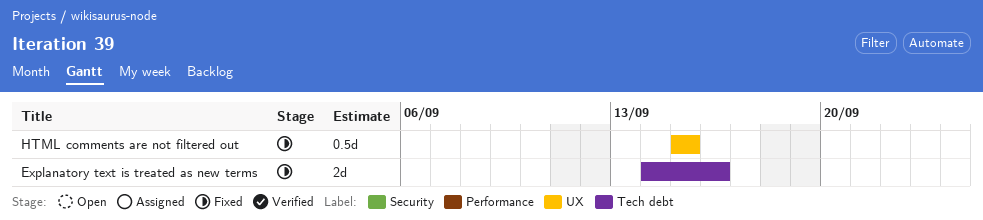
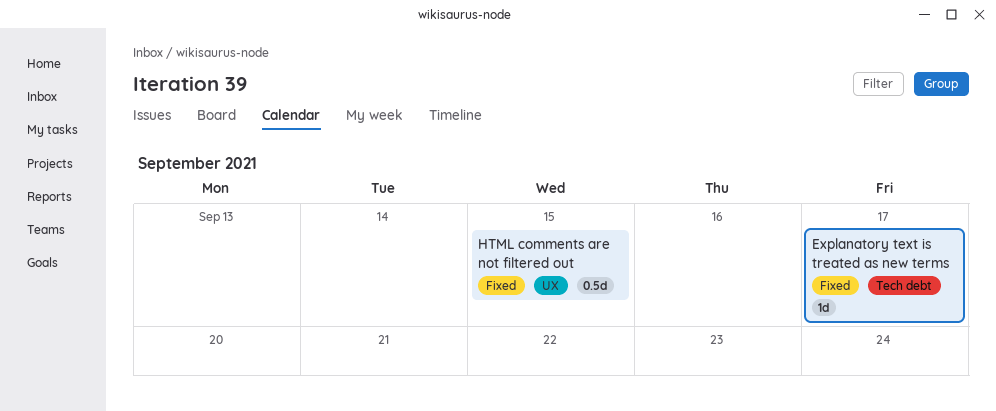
Explanatory text is treated as new terms, estimate: 2d -> 1d
Explanatory text is treated as new terms, due: Sep 16 -> Sep 17

